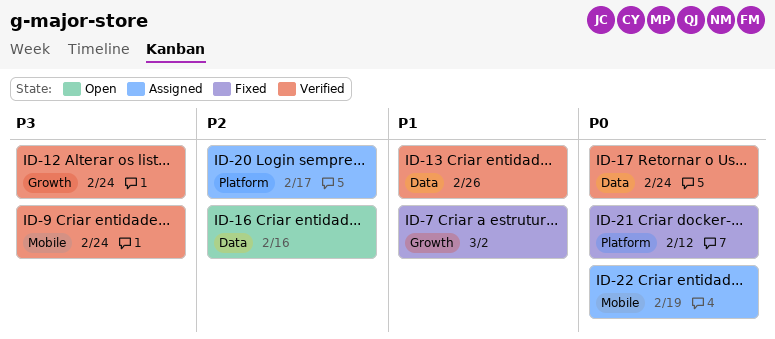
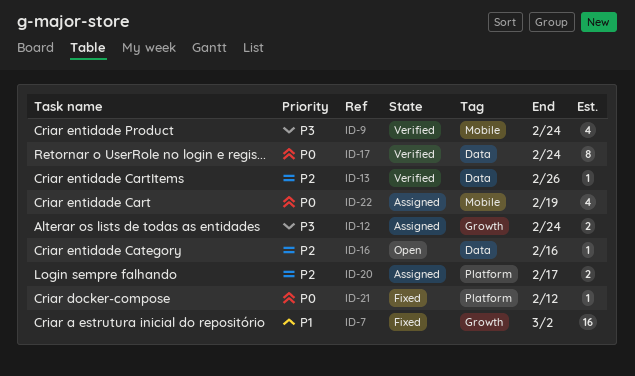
ID-12, status: Verified -> Assigned
ID-13, priority: P1 -> P2

